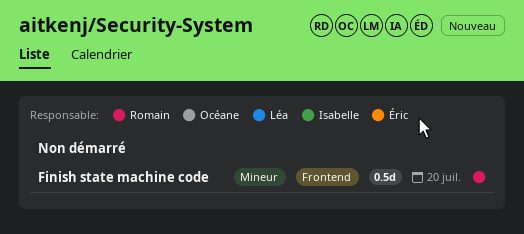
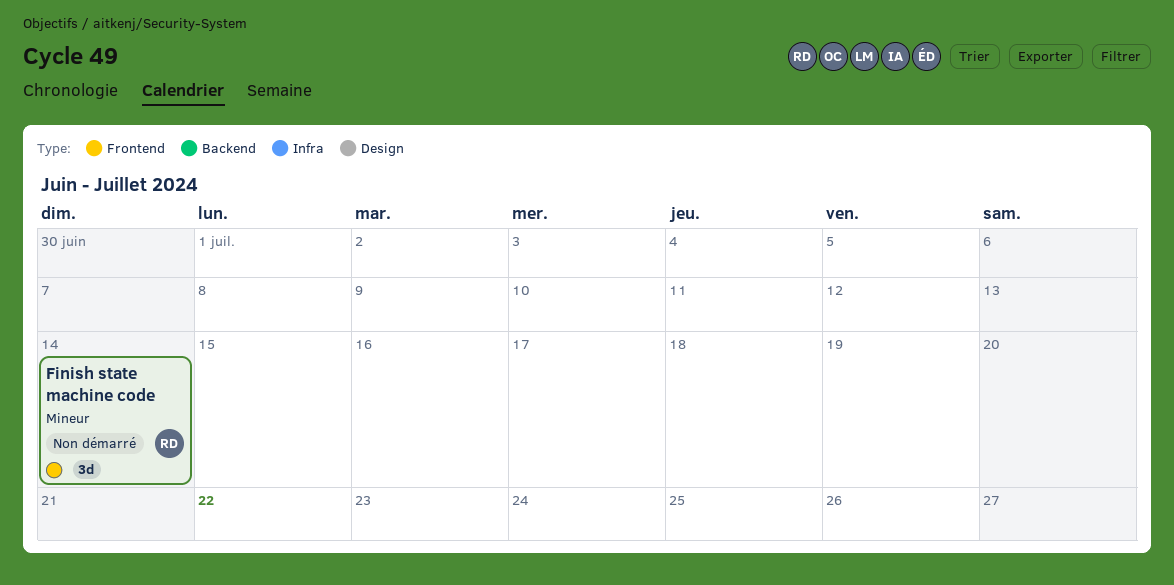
Finish state machine code, estimate: 0.5d -> 3d
Finish state machine code, due: Jul 20 -> Jul 14

